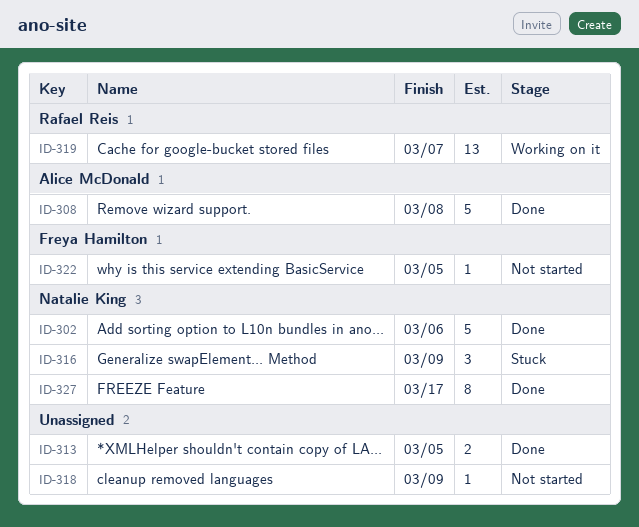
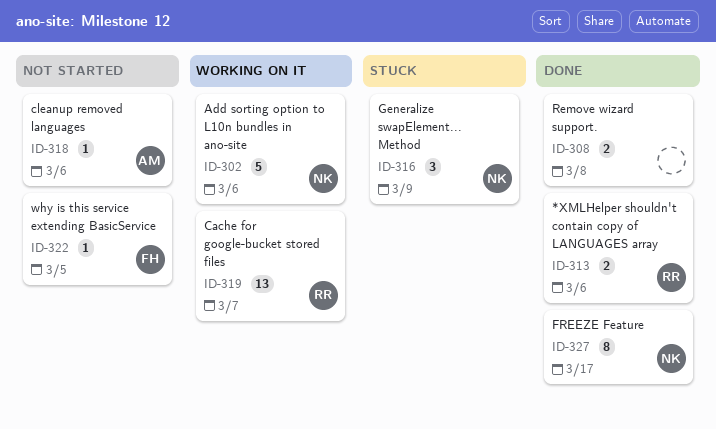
ID-302, status: Done -> Working on it
ID-308, owner: Alice McDonald -> none
ID-308, estimate: 5 -> 2
ID-313, owner: none -> Rafael Reis
ID-313, due: Mar 5 -> Mar 6
ID-318, owner: none -> Alice McDonald
ID-318, due: Mar 9 -> Mar 6

